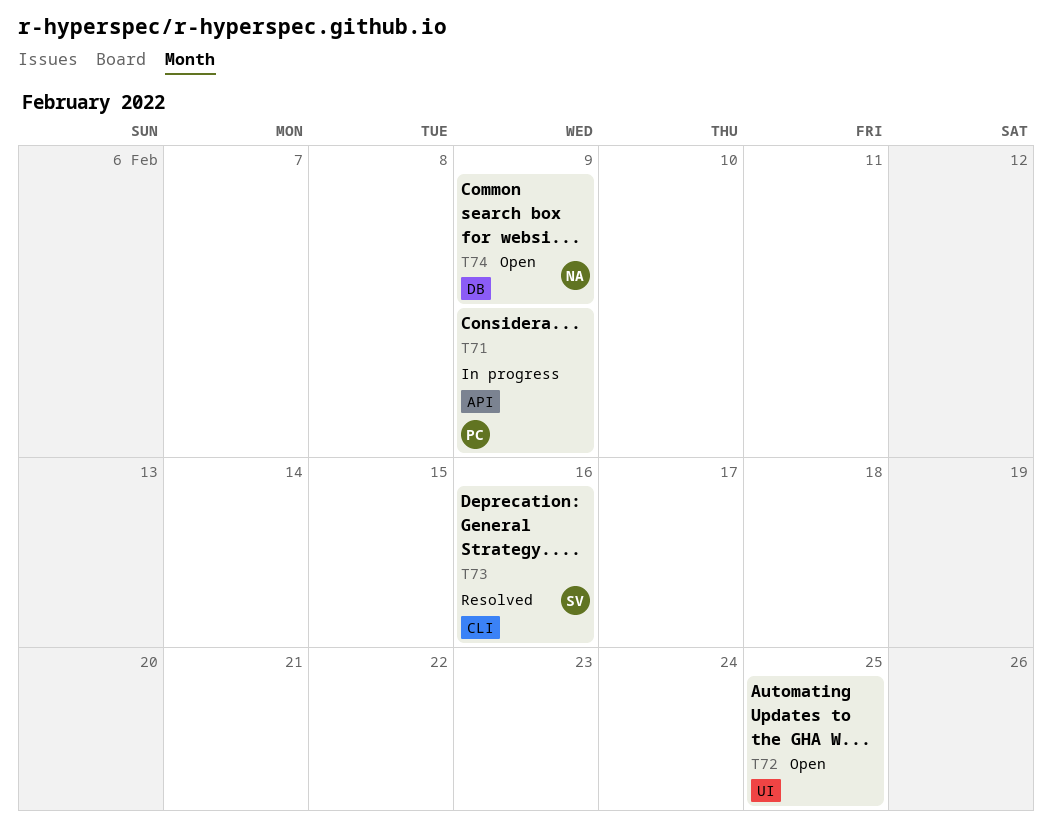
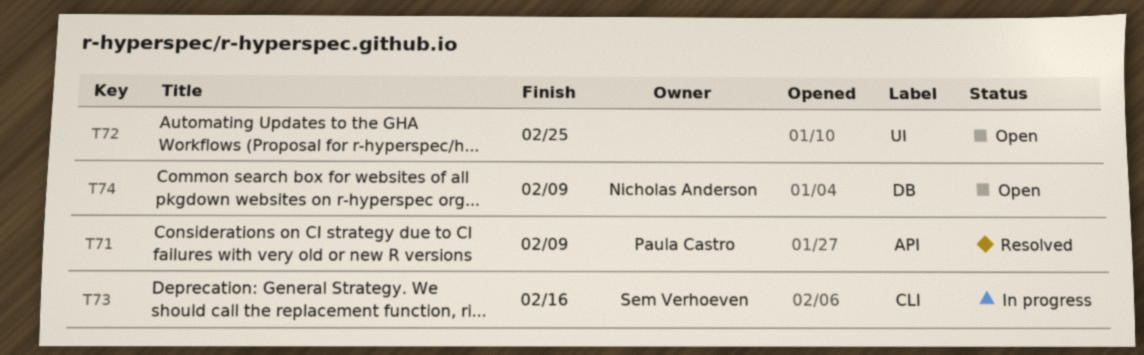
T71, status: In progress -> Resolved
T73, status: Resolved -> In progress

